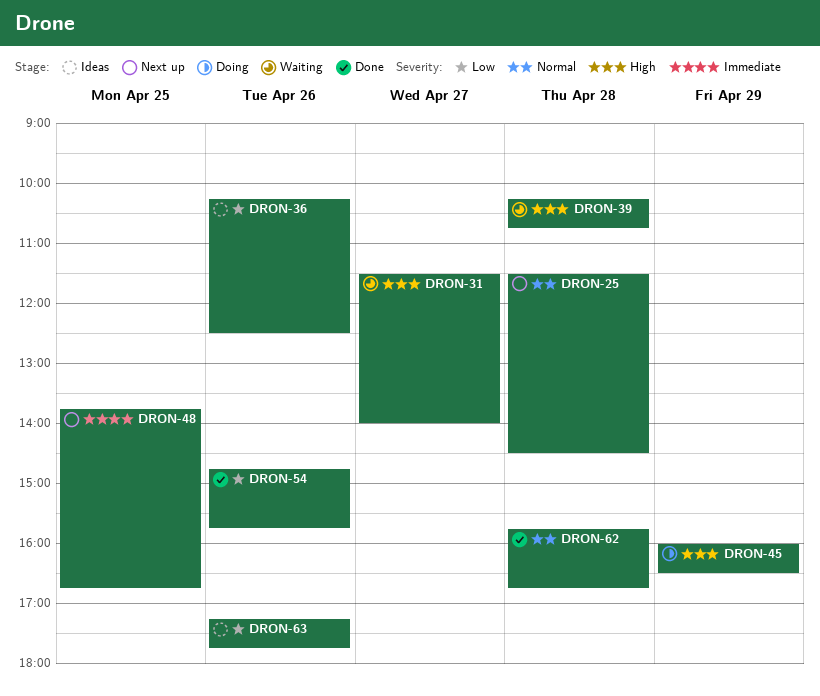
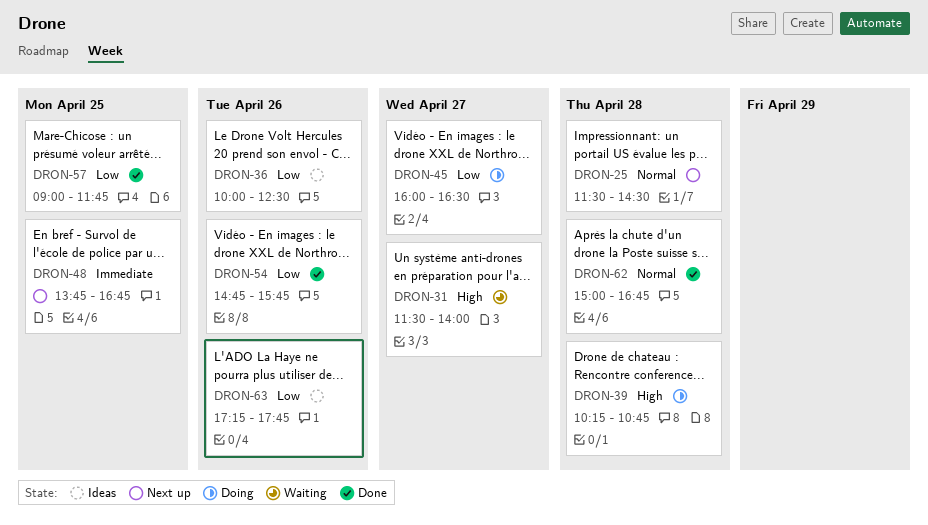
DRON-36, begins: 10:15 -> 10:00
DRON-39, status: Waiting -> Doing
DRON-45, priority: High -> Low
DRON-45, day: Apr 29 -> Apr 27
DRON-57: none -> present
DRON-62, begins: 15:45 -> 15:00

